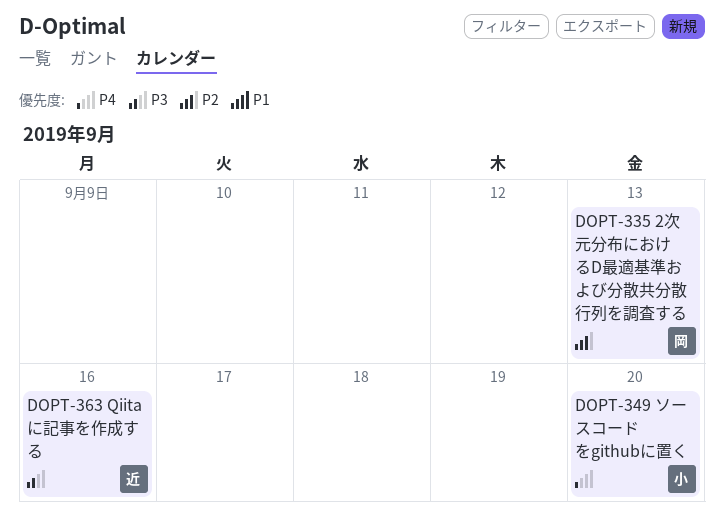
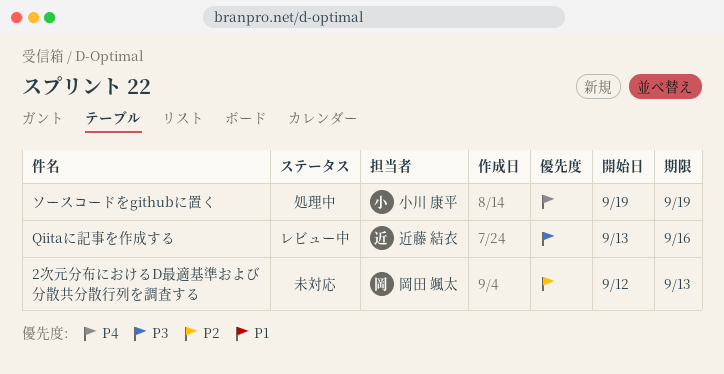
ソースコードをgithubに置く, due: Sep 20 -> Sep 19

